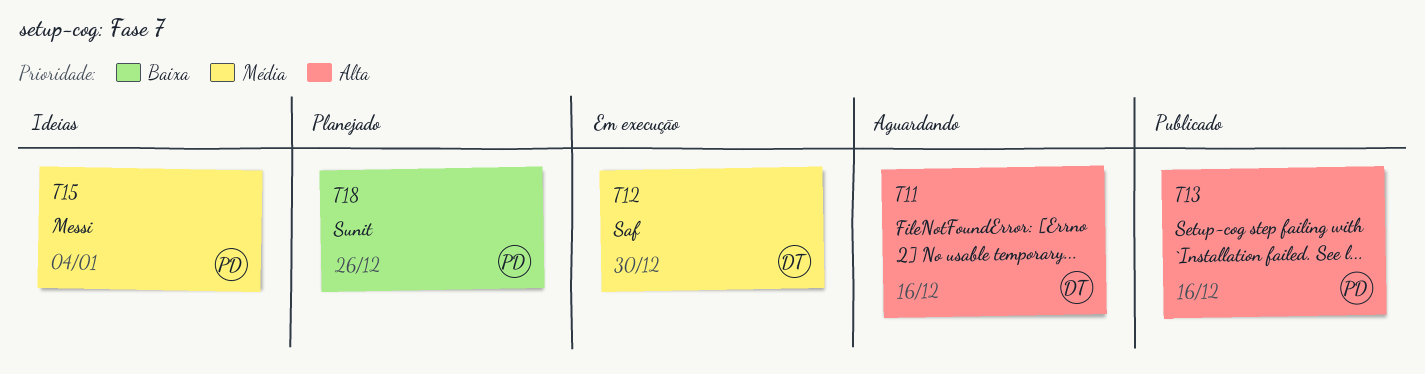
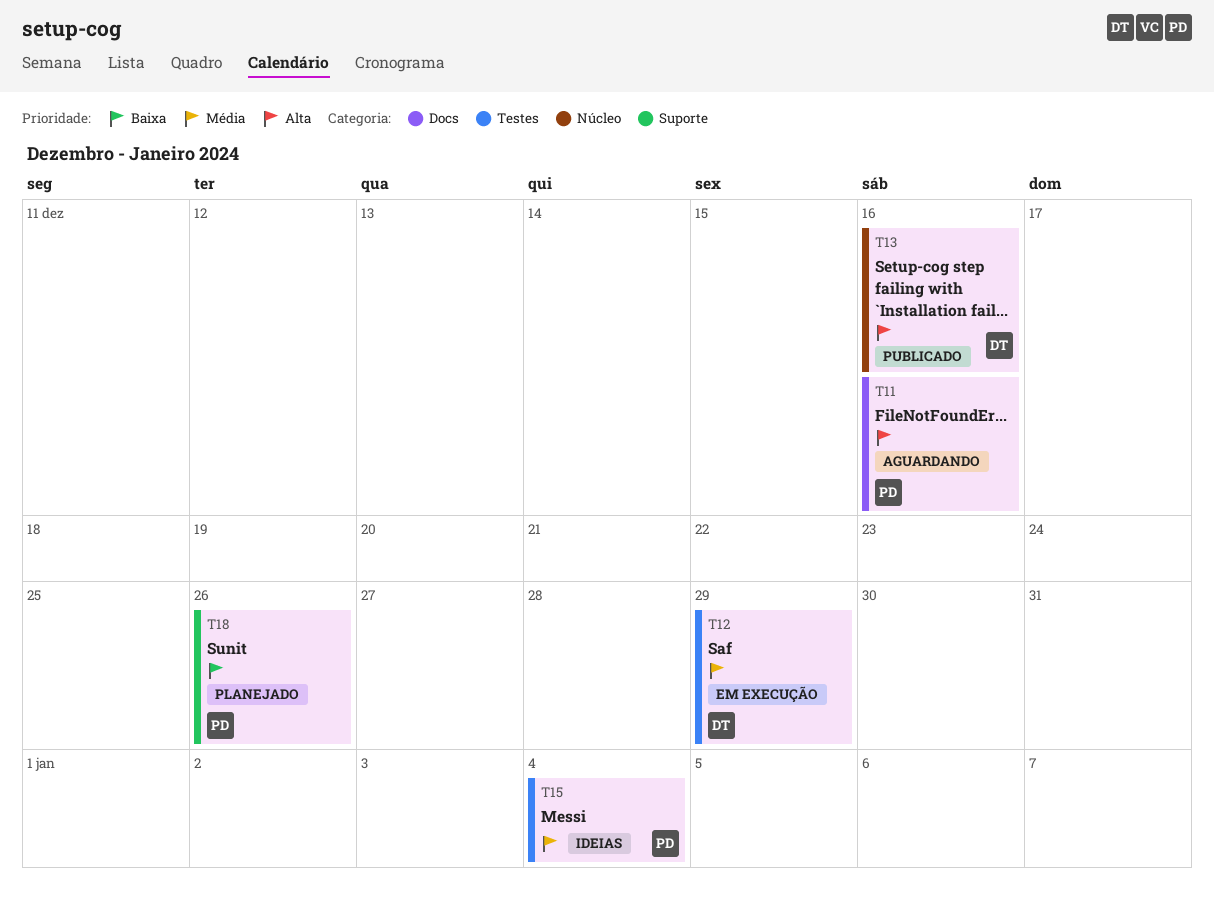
T11, owner: DT -> PD
T12, due: Dec 30 -> Dec 29
T13, owner: PD -> DT

